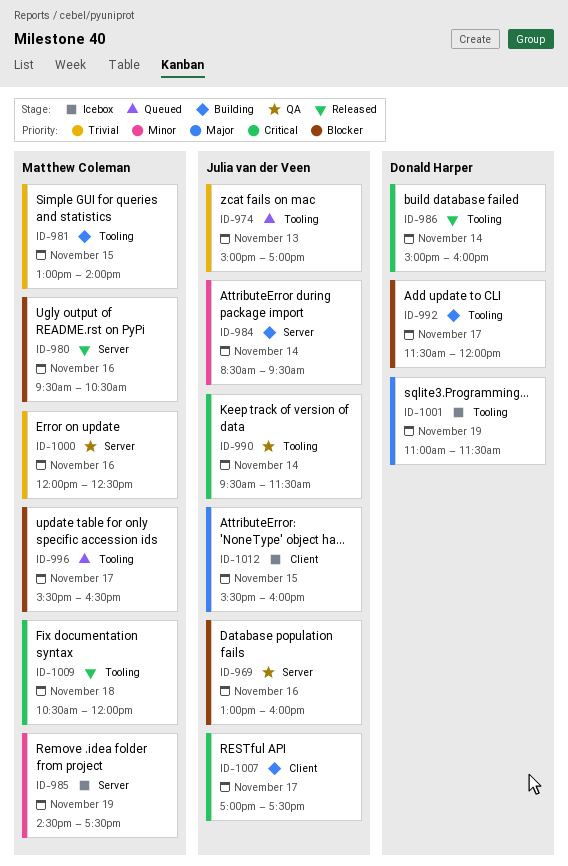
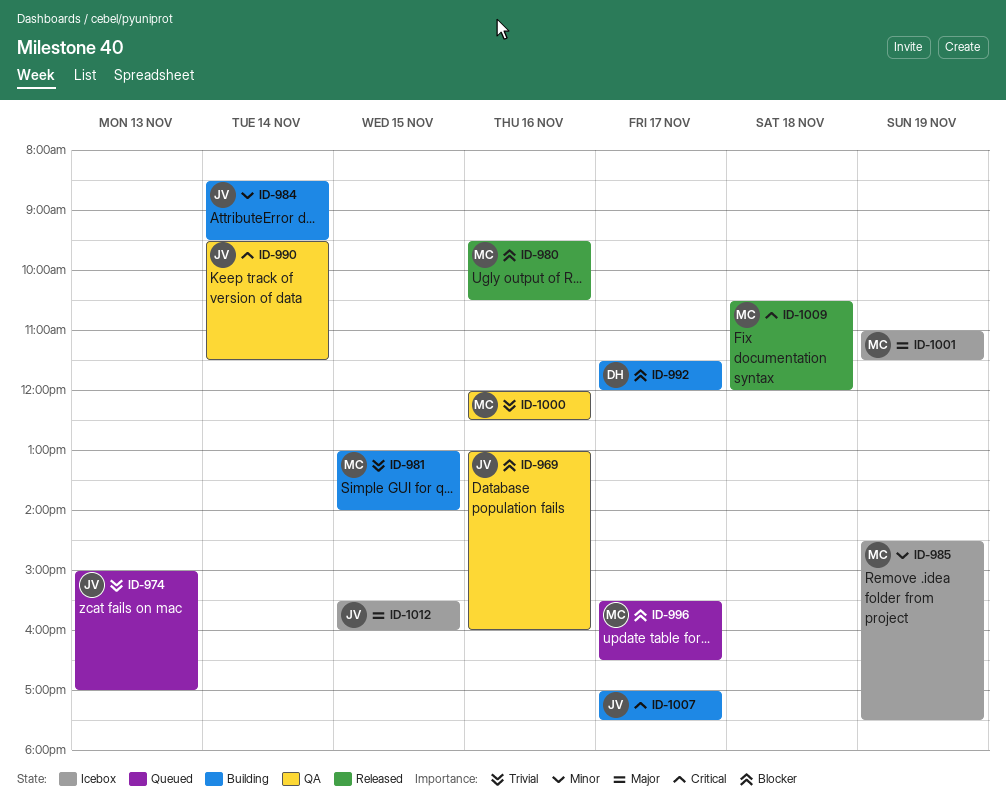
ID-986: present -> none
ID-1001, owner: Donald Harper -> Matthew Coleman

